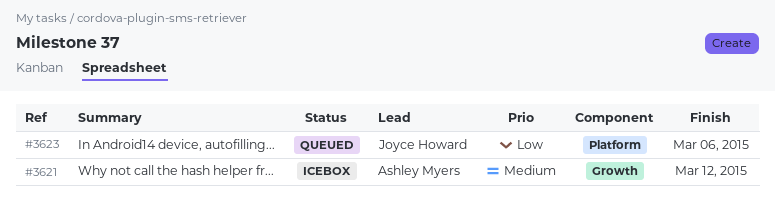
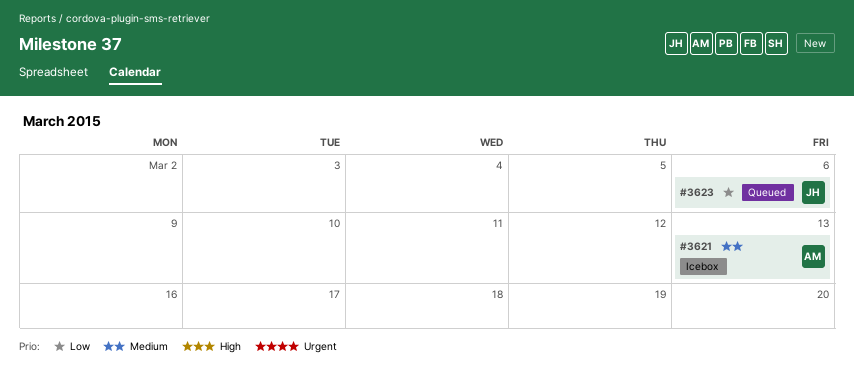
#3621, due: Mar 12 -> Mar 13

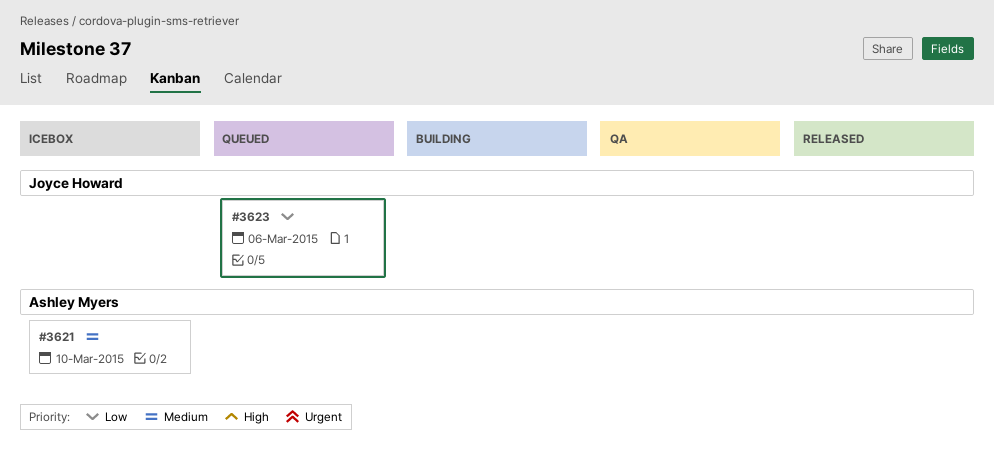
#3621, due: Mar 13 -> Mar 10

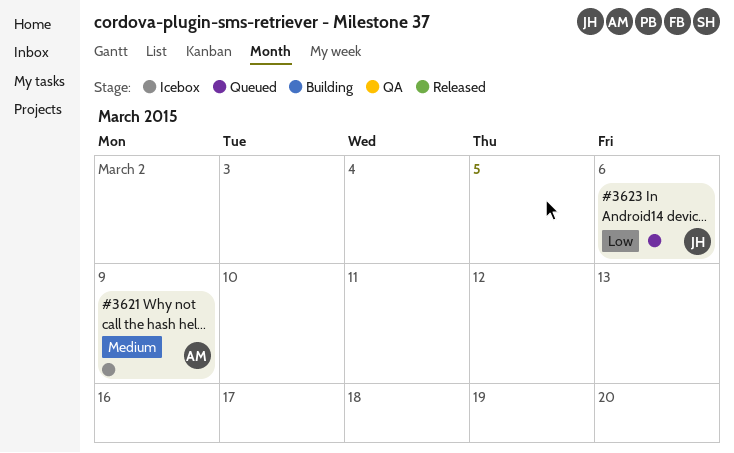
#3621, due: Mar 10 -> Mar 9

